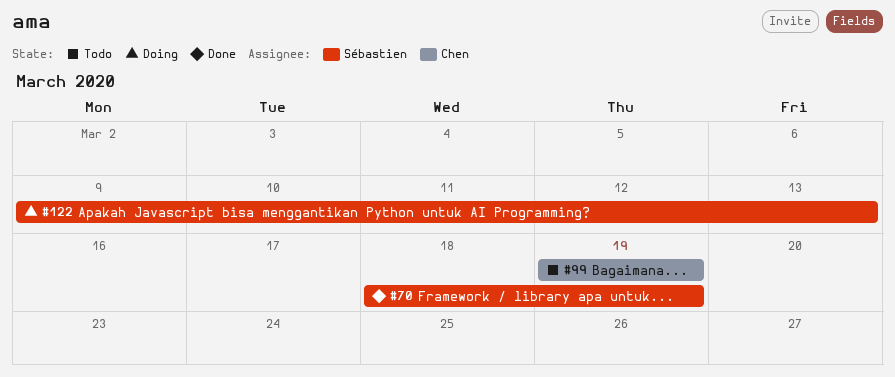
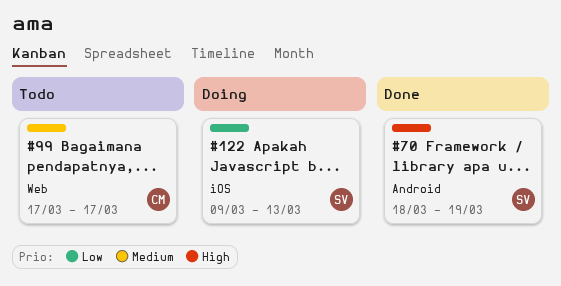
#99, start: Mar 19 -> Mar 17
#99, due: Mar 19 -> Mar 17

